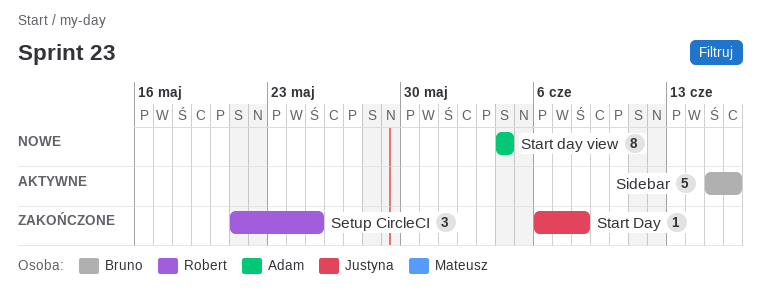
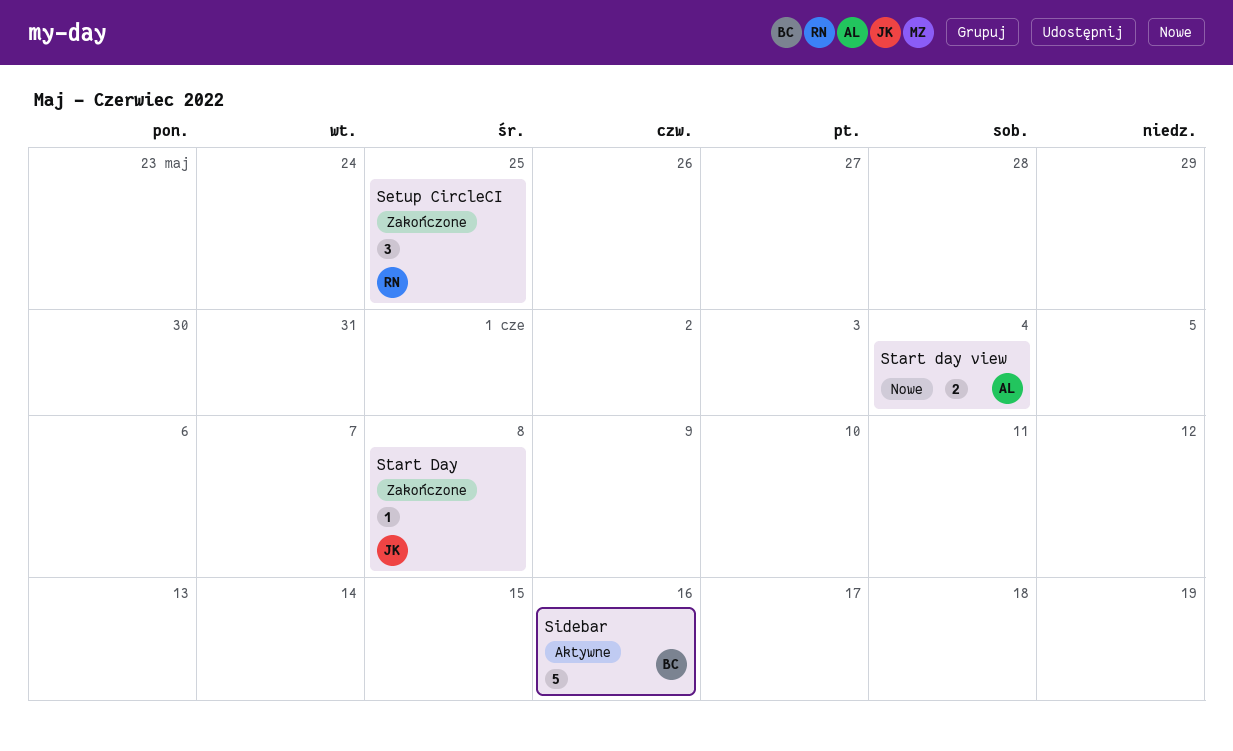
Start day view, estimate: 8 -> 2

